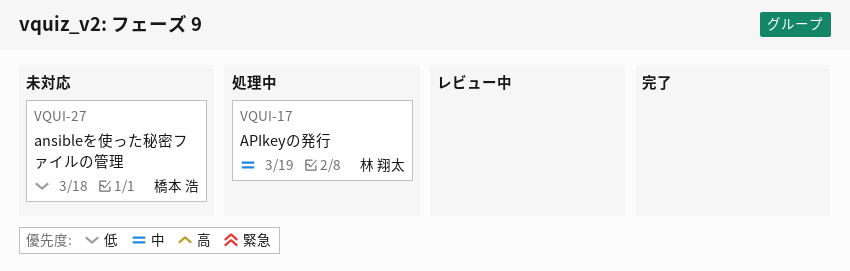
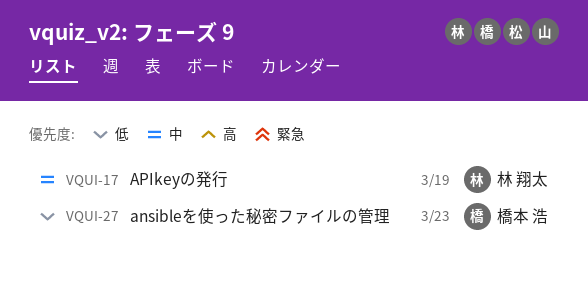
VQUI-27, due: Mar 18 -> Mar 23

